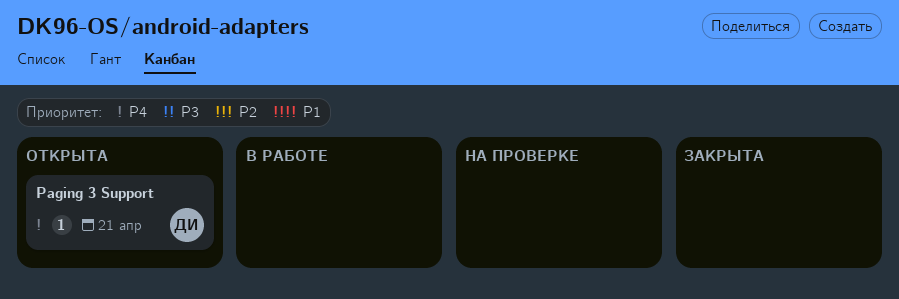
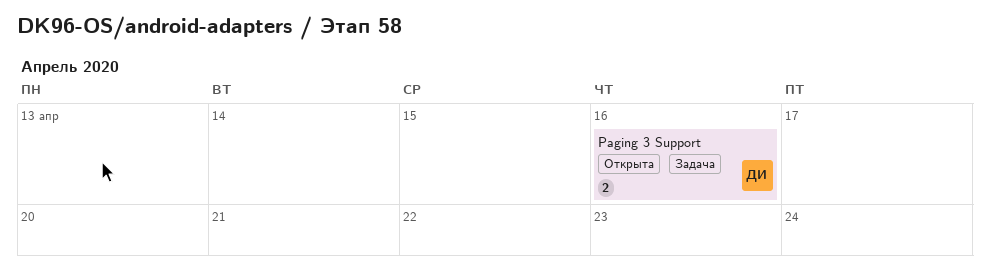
Paging 3 Support, estimate: 1 -> 2
Paging 3 Support, due: Apr 21 -> Apr 16

